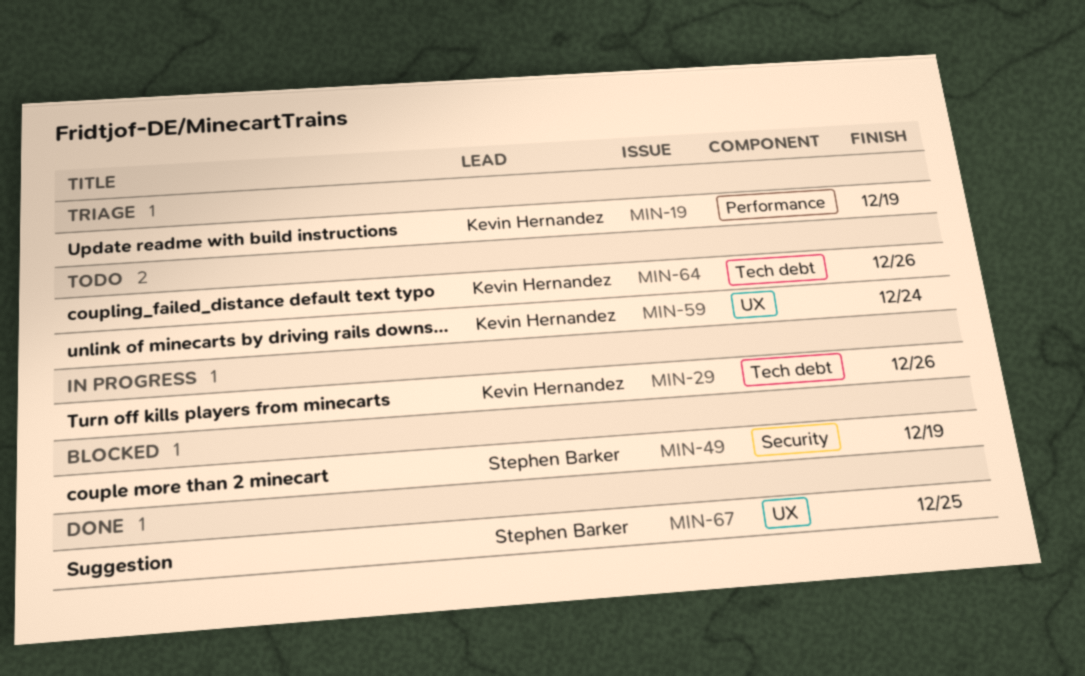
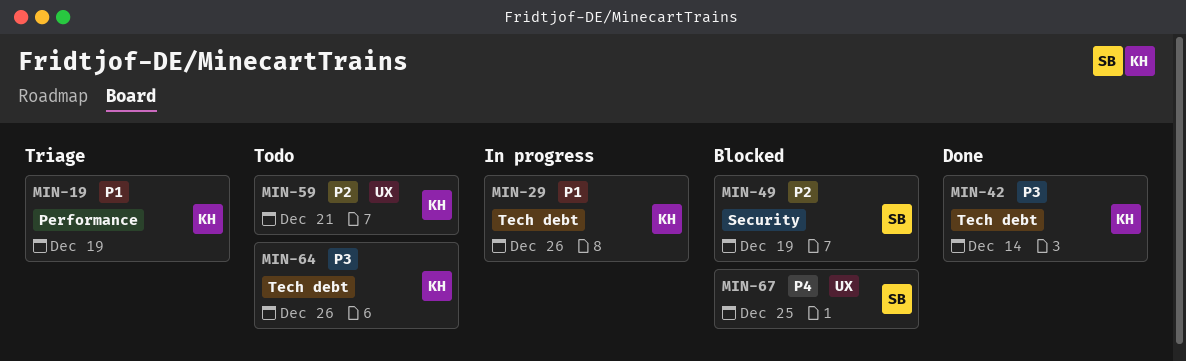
MIN-42: none -> present
MIN-59, due: Dec 24 -> Dec 21
MIN-67, status: Done -> Blocked

